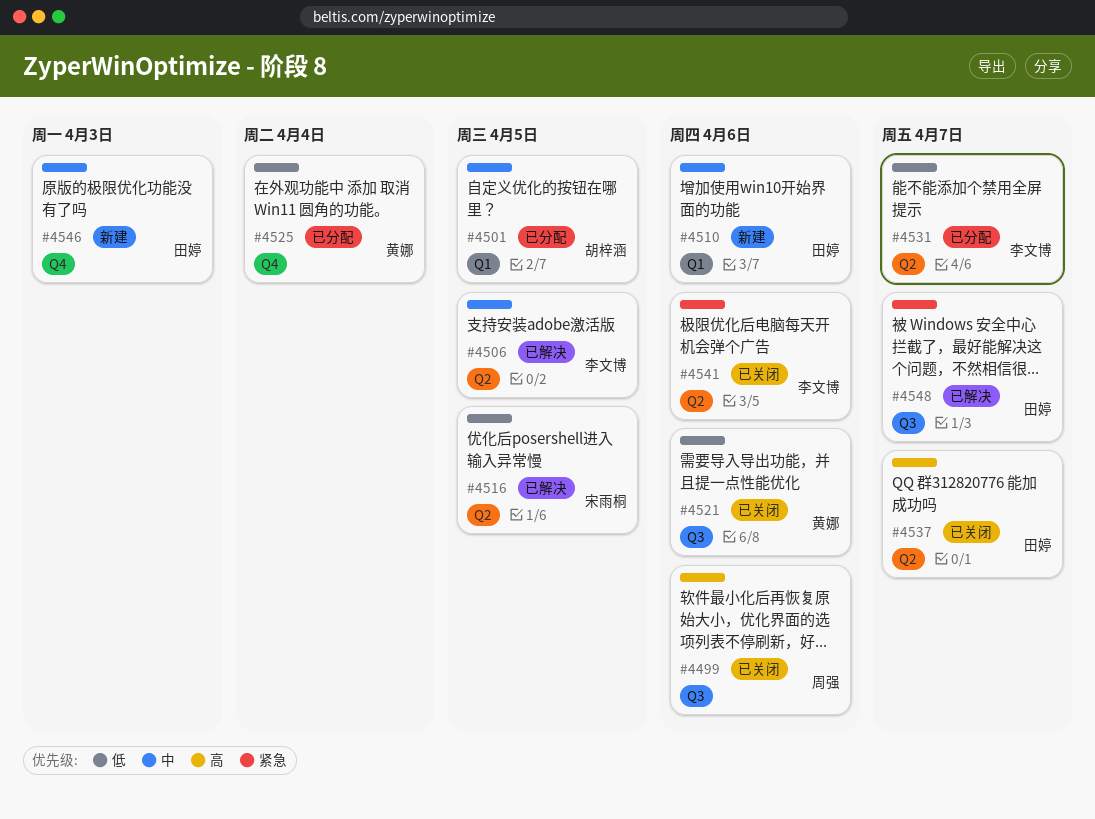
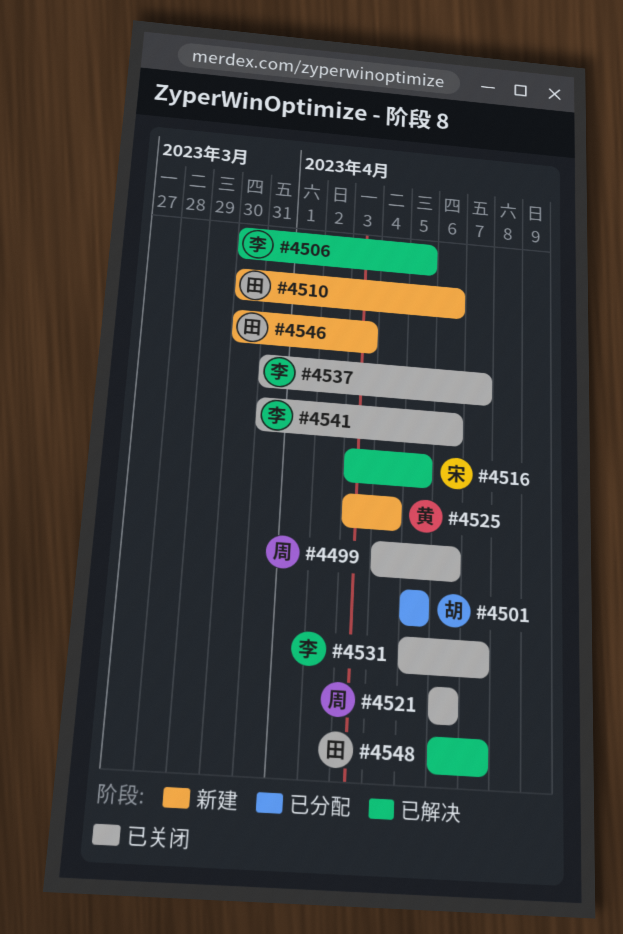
#4521, owner: 黄娜 -> 周强
#4525, status: 已分配 -> 新建
#4531, status: 已分配 -> 已关闭
#4537, owner: 田婷 -> 李文博

